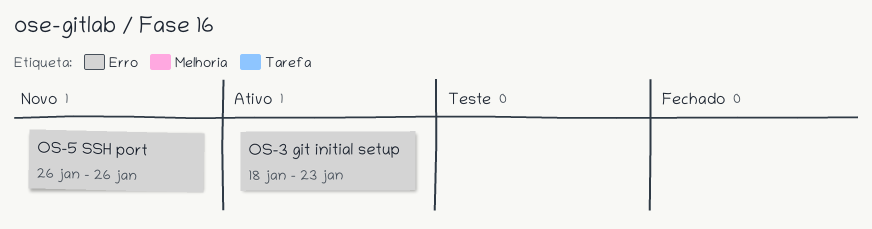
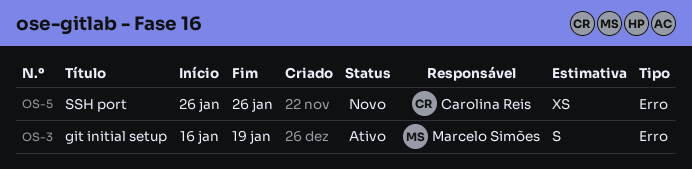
OS-3, start: Jan 18 -> Jan 16
OS-3, due: Jan 23 -> Jan 19

